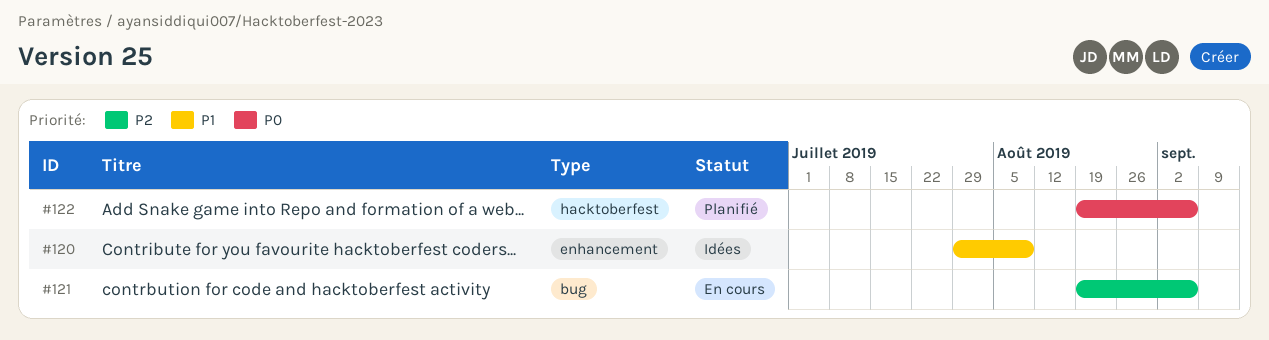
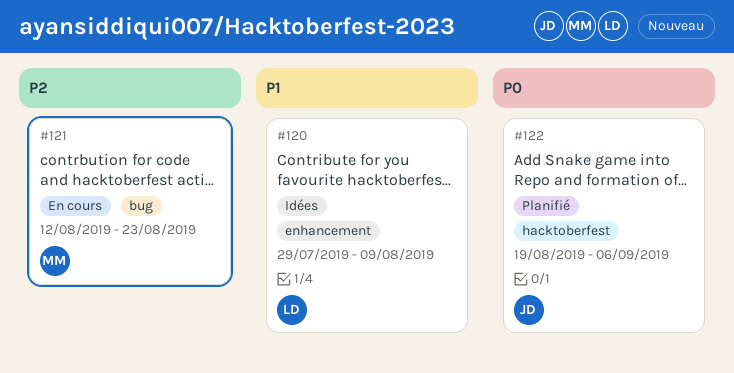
#121, start: Aug 19 -> Aug 12
#121, due: Sep 6 -> Aug 23

